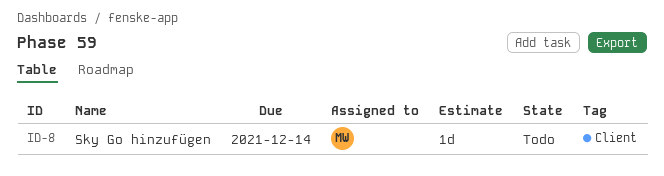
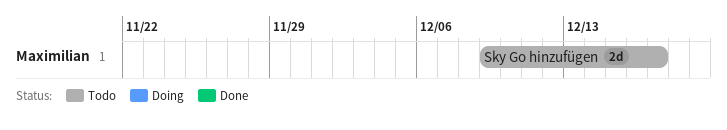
Sky Go hinzufügen, estimate: 1d -> 2d
Sky Go hinzufügen, due: Dec 14 -> Dec 17

